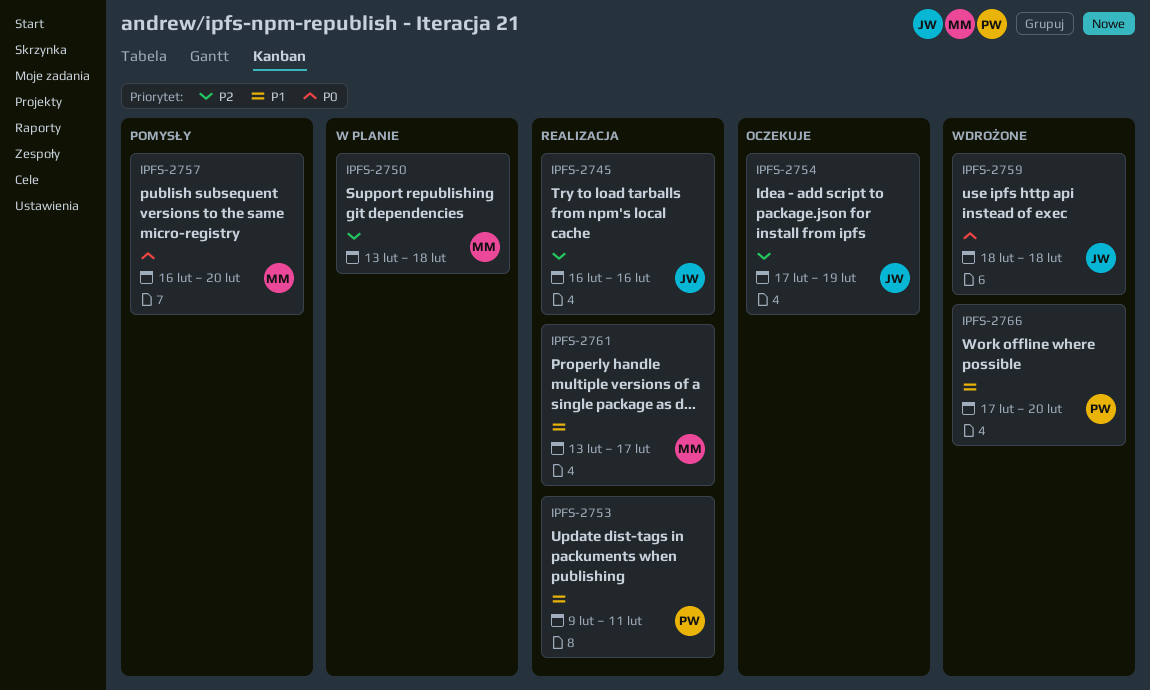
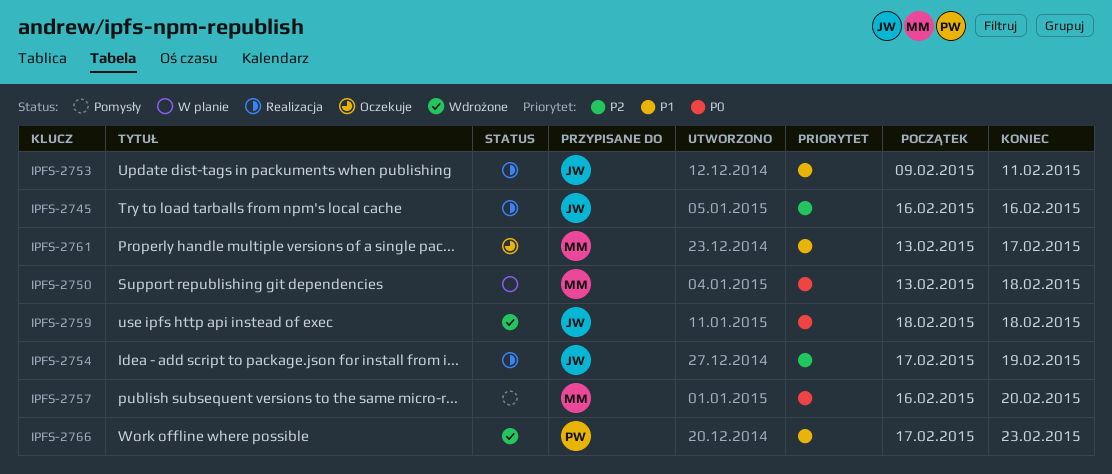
IPFS-2750, priority: P2 -> P0
IPFS-2753, owner: PW -> JW
IPFS-2754, status: Oczekuje -> Realizacja
IPFS-2761, status: Realizacja -> Oczekuje
IPFS-2766, due: Feb 20 -> Feb 23

